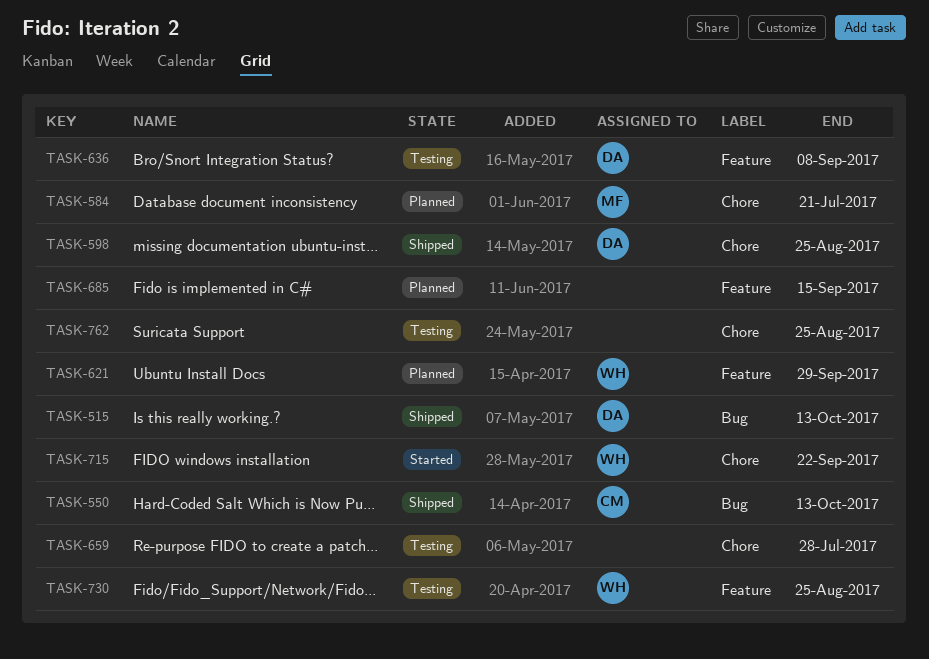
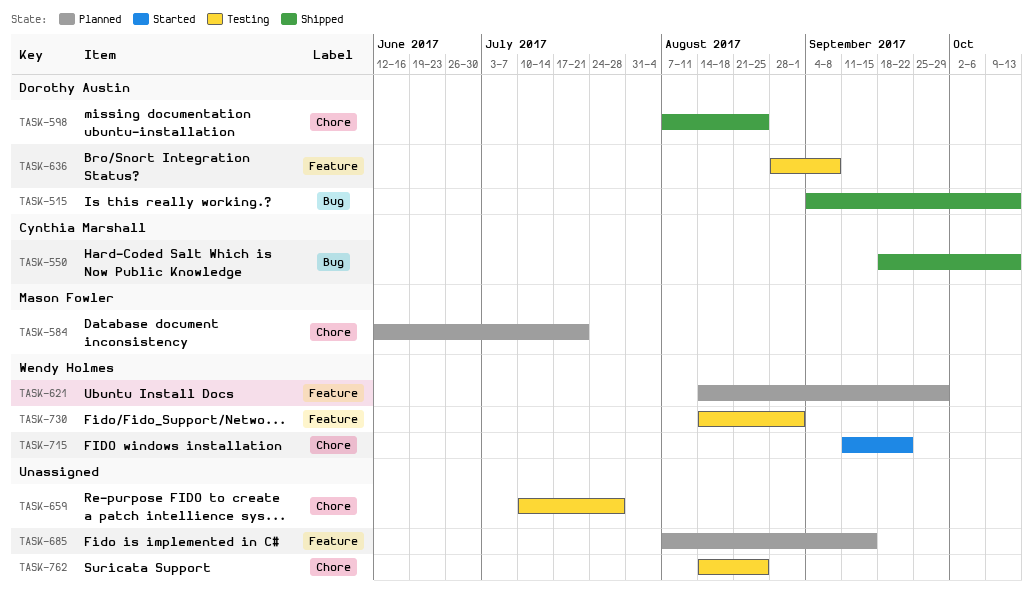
TASK-730, due: Aug 25 -> Sep 1

